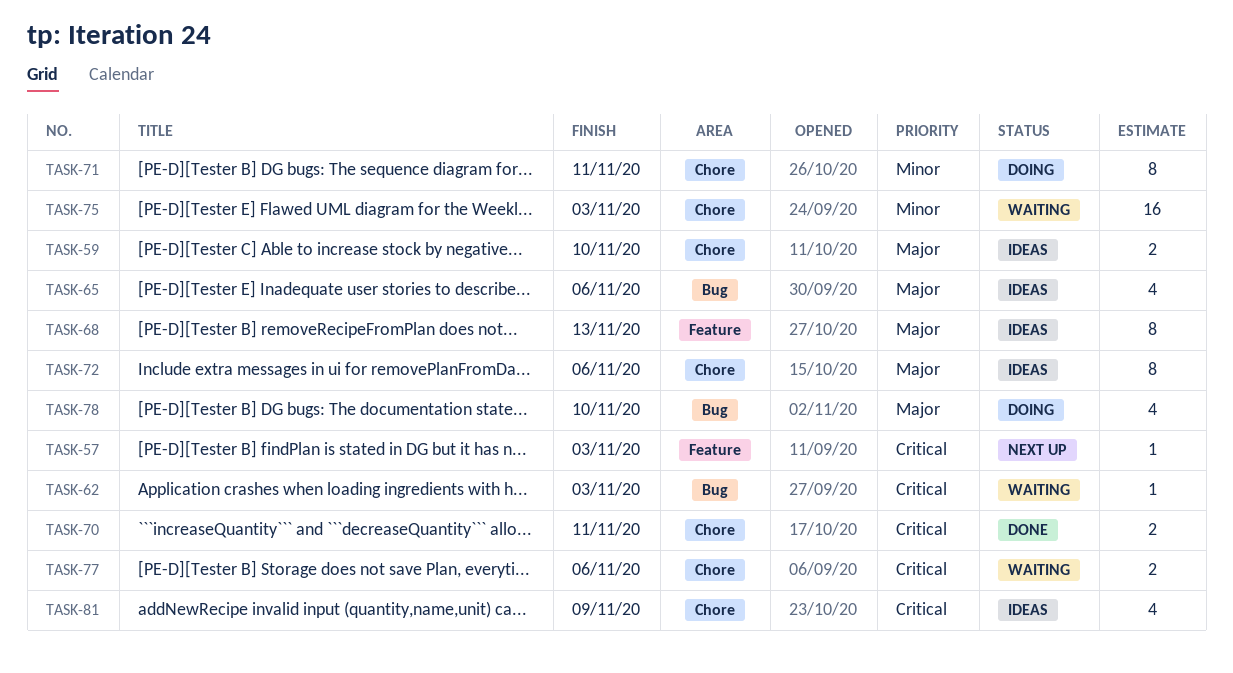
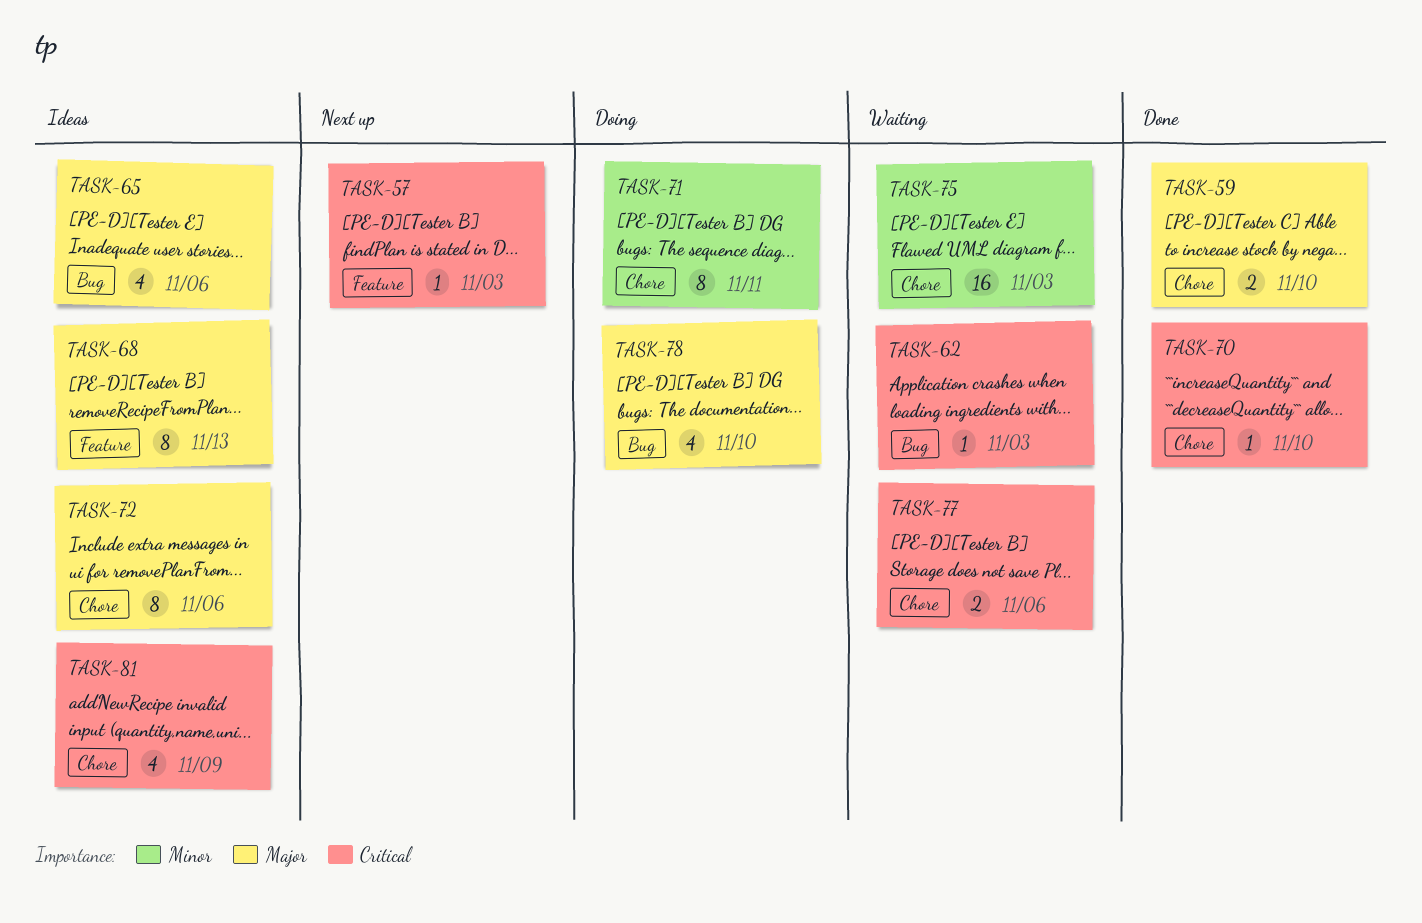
TASK-59, status: Ideas -> Done
TASK-70, estimate: 2 -> 1
TASK-70, due: Nov 11 -> Nov 10

